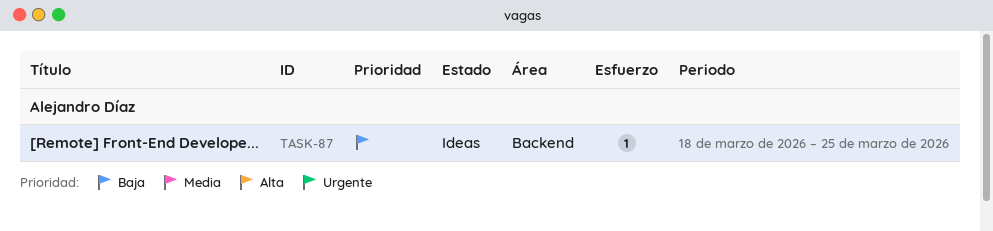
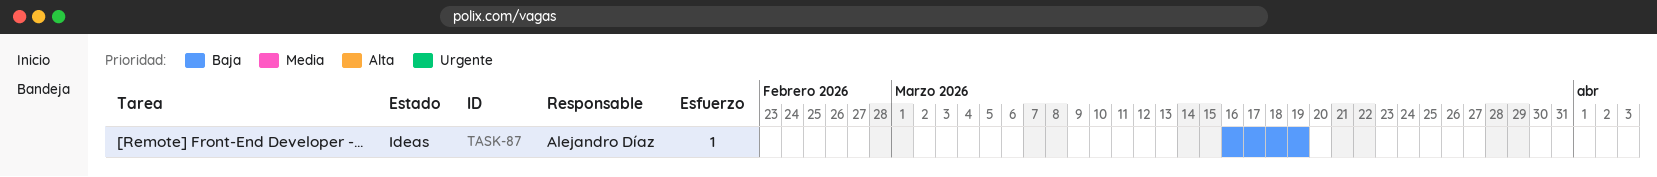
TASK-87, start: Mar 18 -> Mar 16
TASK-87, due: Mar 25 -> Mar 19

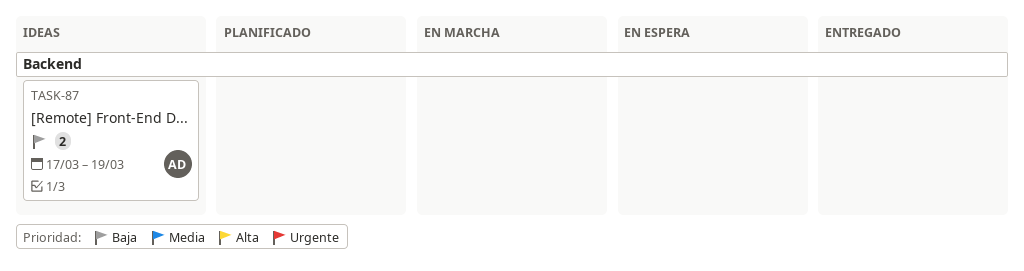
TASK-87, estimate: 1 -> 2
TASK-87, start: Mar 16 -> Mar 17

